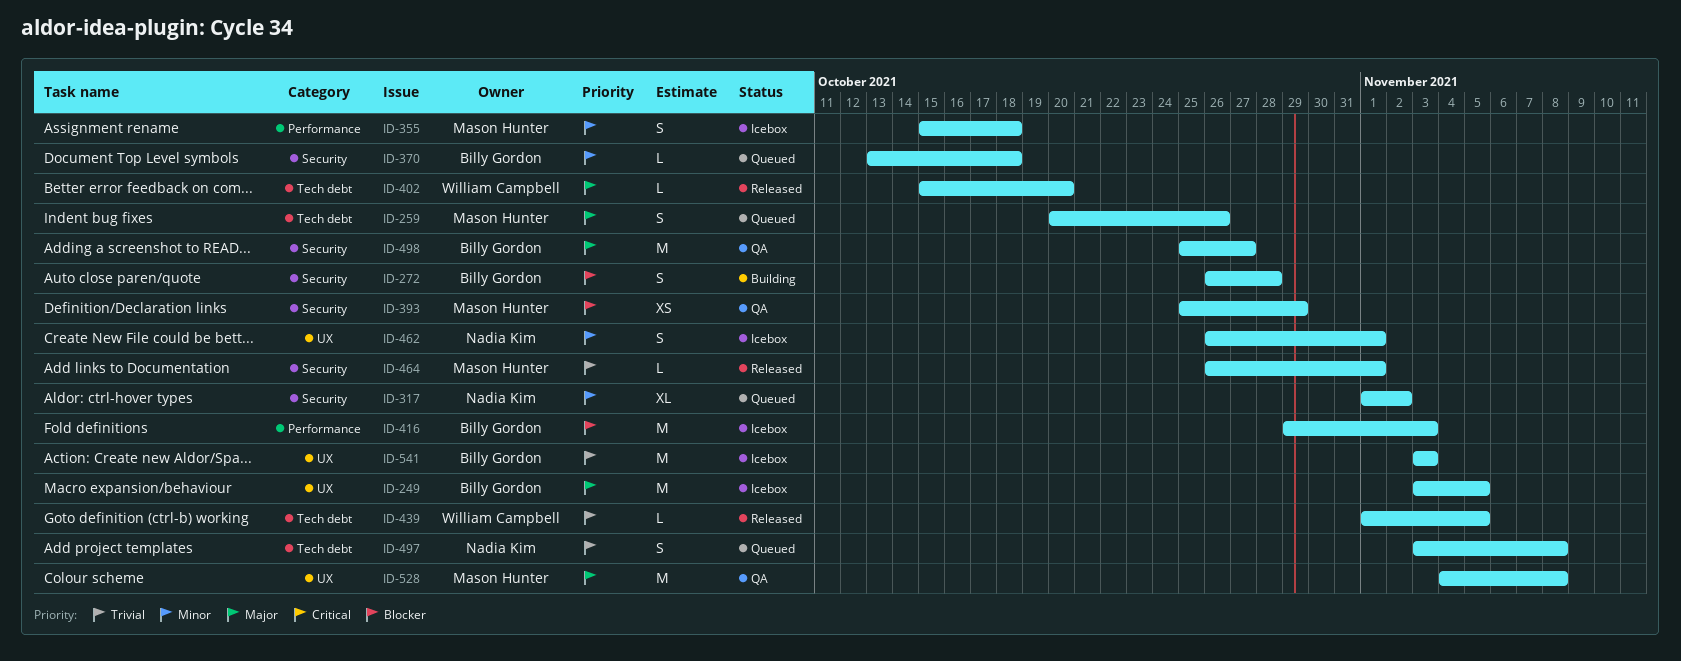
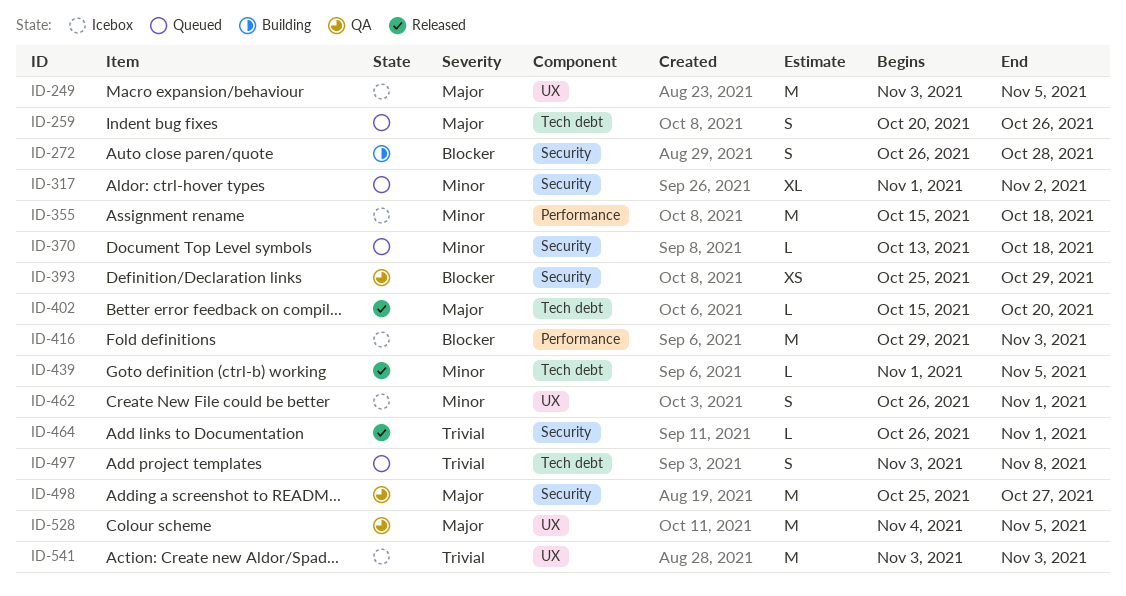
ID-355, estimate: S -> M
ID-439, priority: Trivial -> Minor
ID-528, due: Nov 8 -> Nov 5

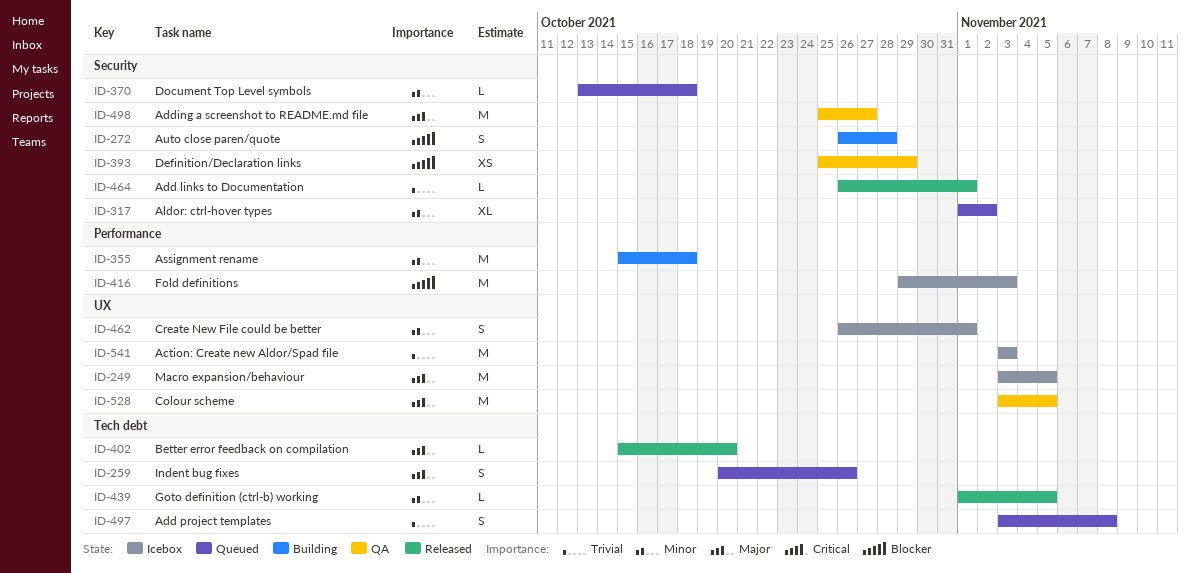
ID-355, status: Icebox -> Building
ID-528, start: Nov 4 -> Nov 3

